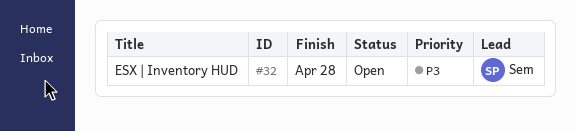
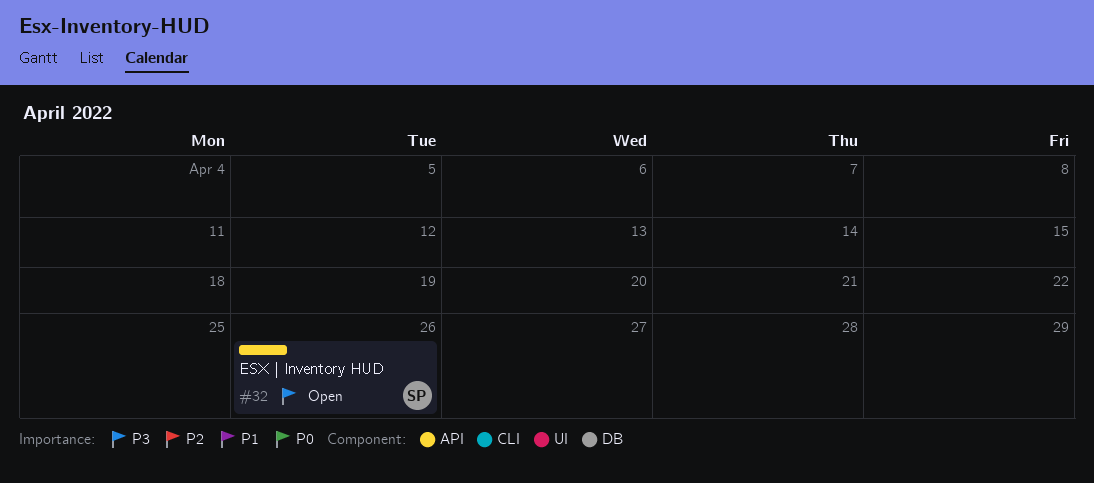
#32, due: Apr 28 -> Apr 26

